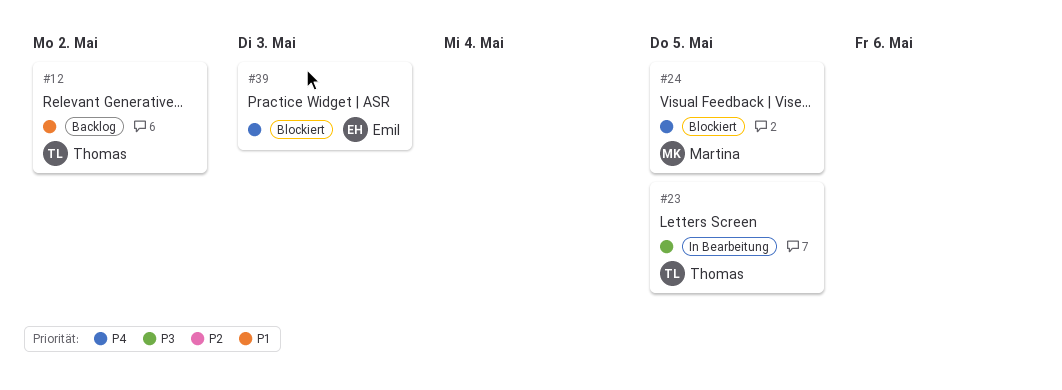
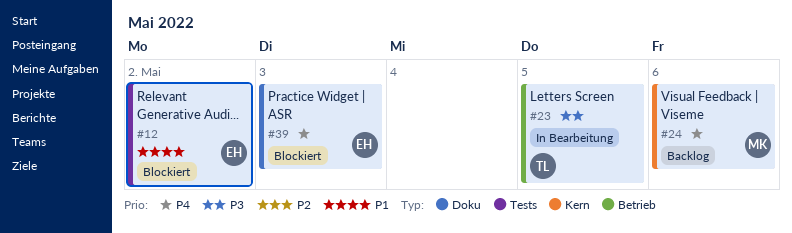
#12, status: Backlog -> Blockiert
#12, owner: Thomas -> Emil
#24, status: Blockiert -> Backlog
#24, due: May 5 -> May 6

